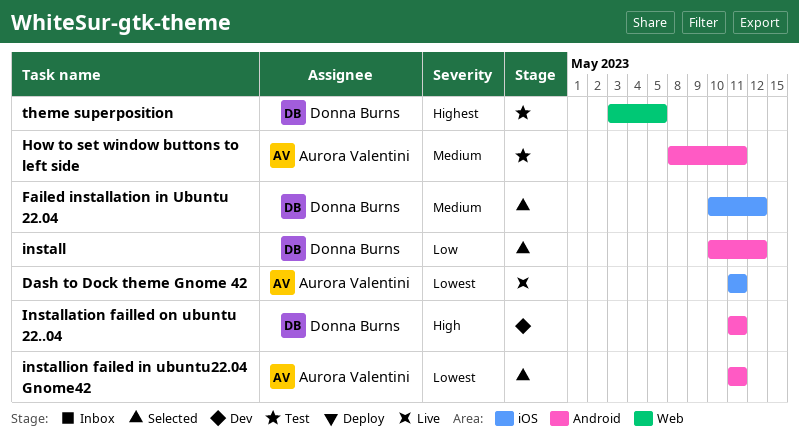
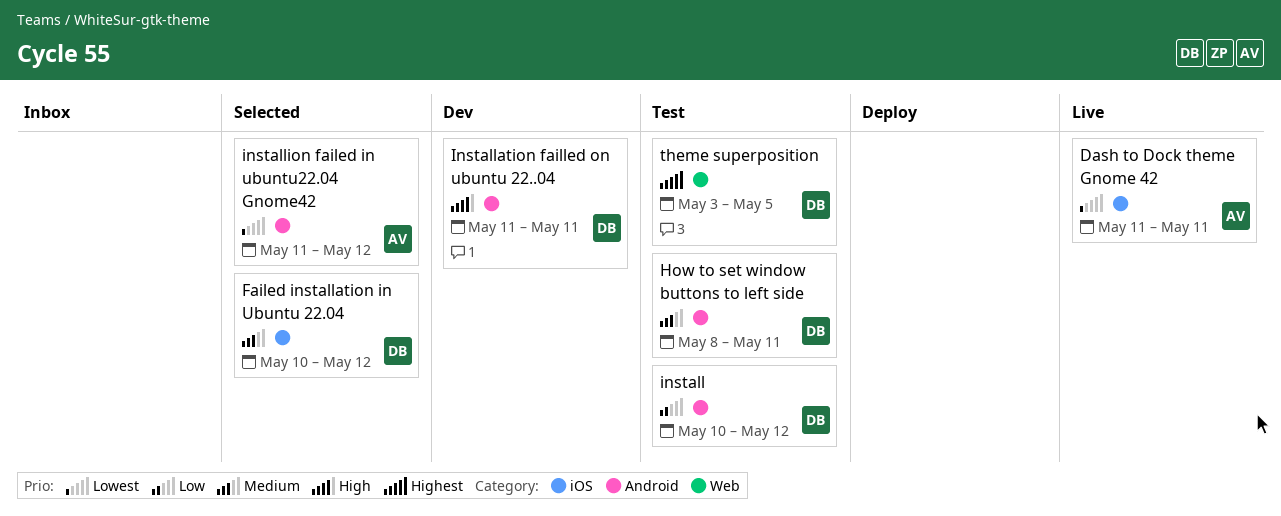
How to set window buttons to left side, owner: Aurora Valentini -> Donna Burns
install, status: Selected -> Test
installion failed in ubuntu22.04 Gnome42, due: May 11 -> May 12

